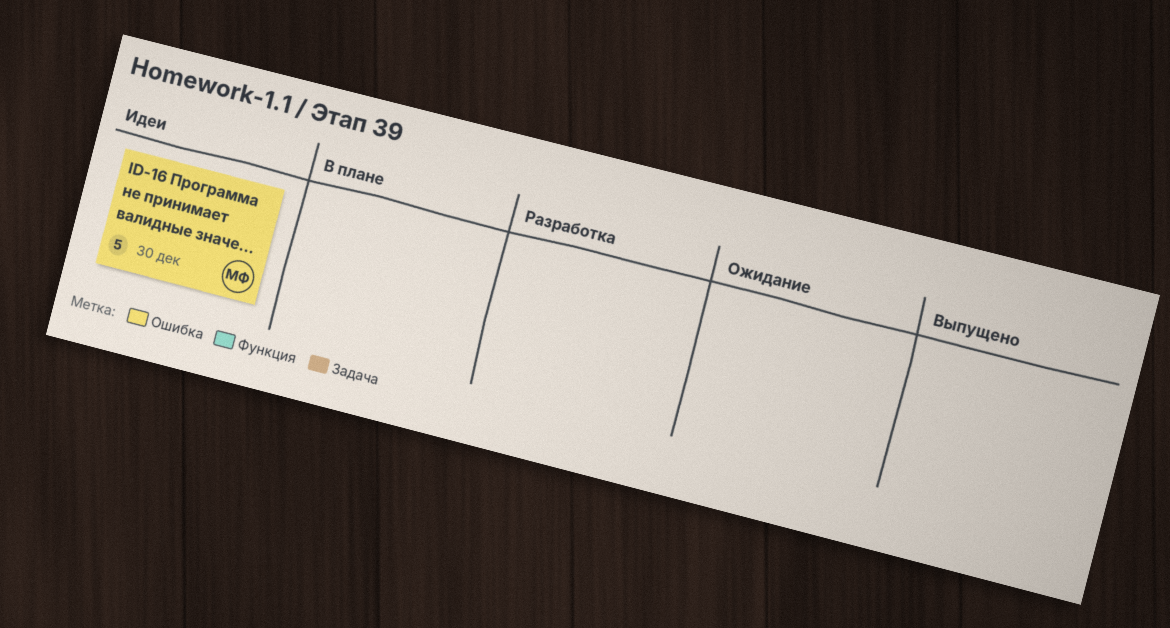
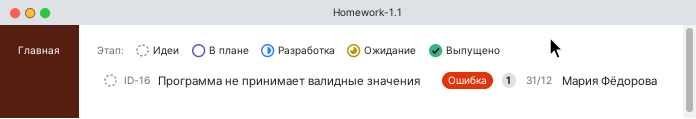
ID-16, estimate: 5 -> 1
ID-16, due: Dec 30 -> Dec 31

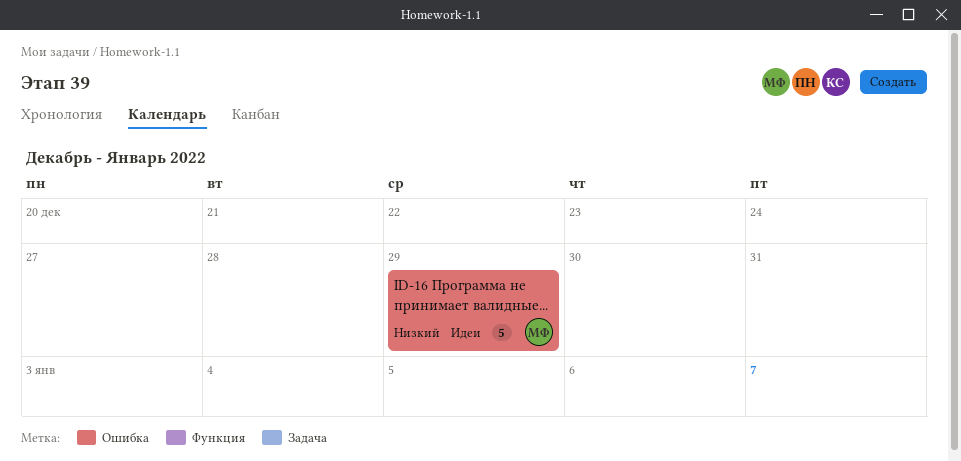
ID-16, estimate: 1 -> 5
ID-16, due: Dec 31 -> Dec 29

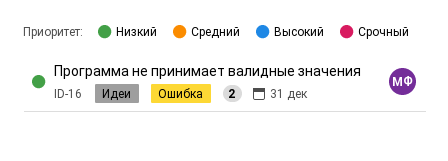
ID-16, estimate: 5 -> 2
ID-16, due: Dec 29 -> Dec 31

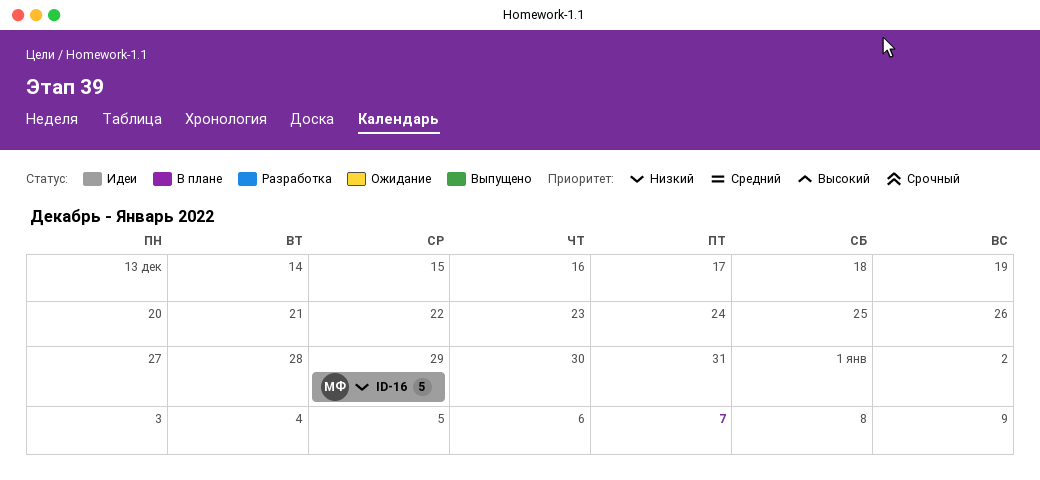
ID-16, estimate: 2 -> 5
ID-16, due: Dec 31 -> Dec 29

